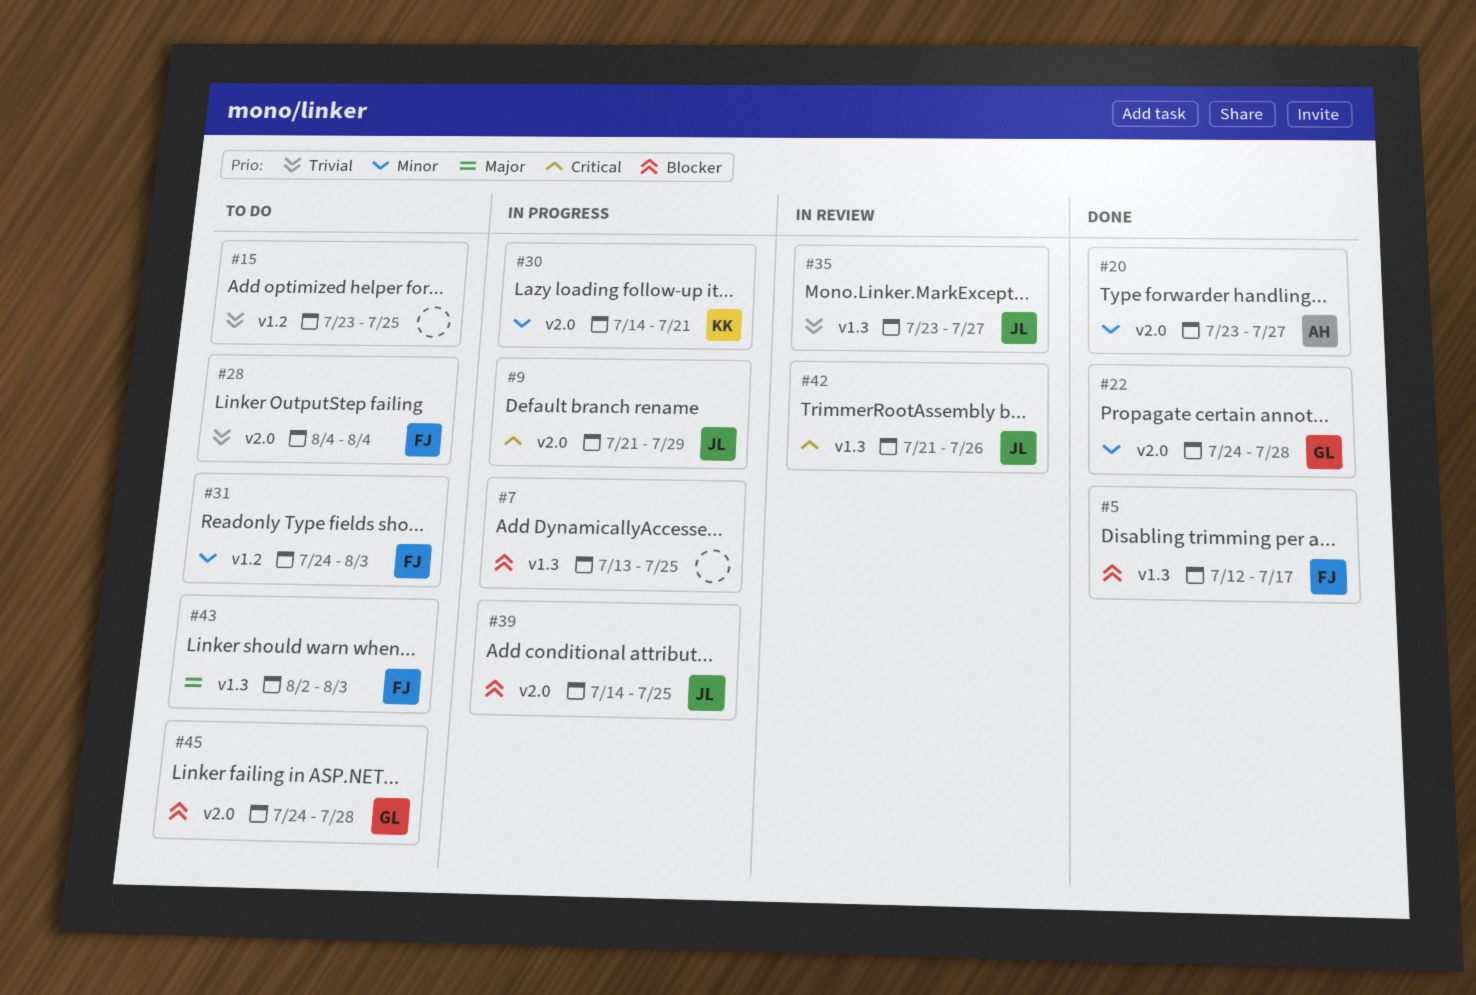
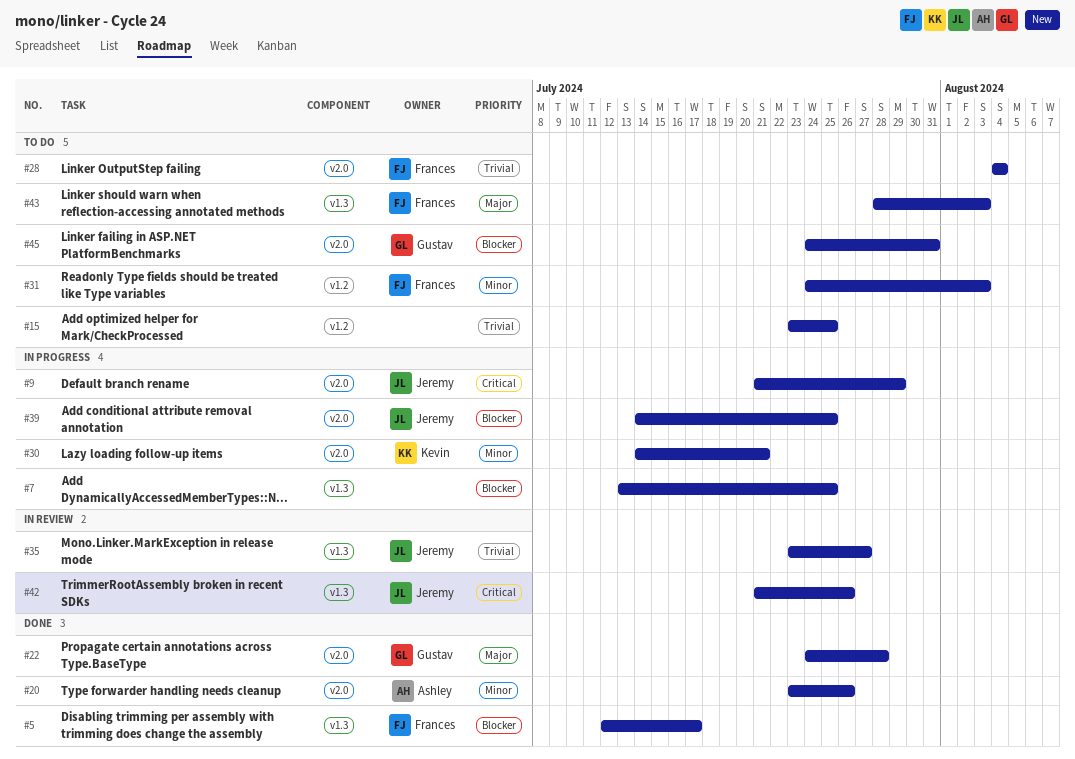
#20, due: Jul 27 -> Jul 26
#22, priority: Minor -> Major
#43, start: Aug 2 -> Jul 28
#45, due: Jul 28 -> Jul 31

